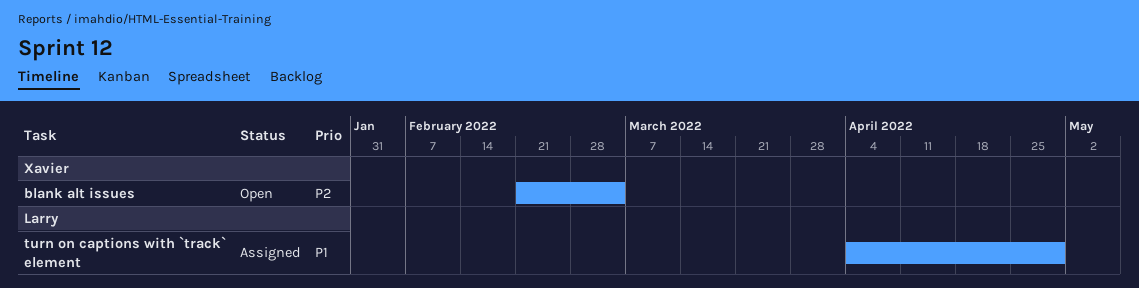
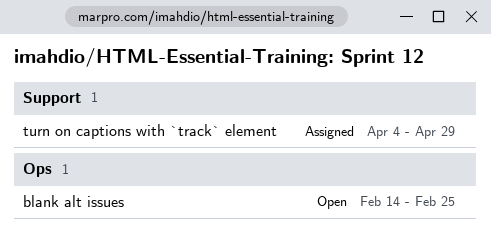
blank alt issues, start: Feb 21 -> Feb 14
blank alt issues, due: Mar 4 -> Feb 25

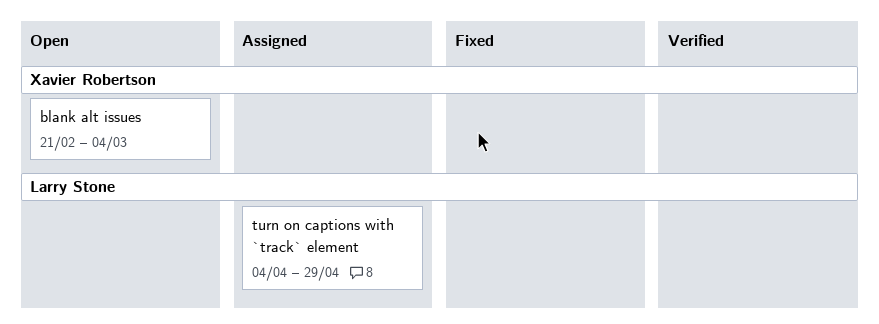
blank alt issues, start: Feb 14 -> Feb 21
blank alt issues, due: Feb 25 -> Mar 4

